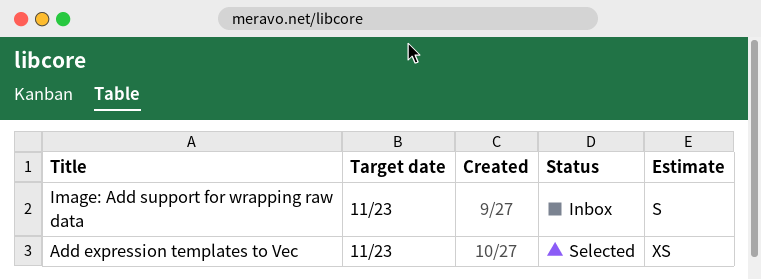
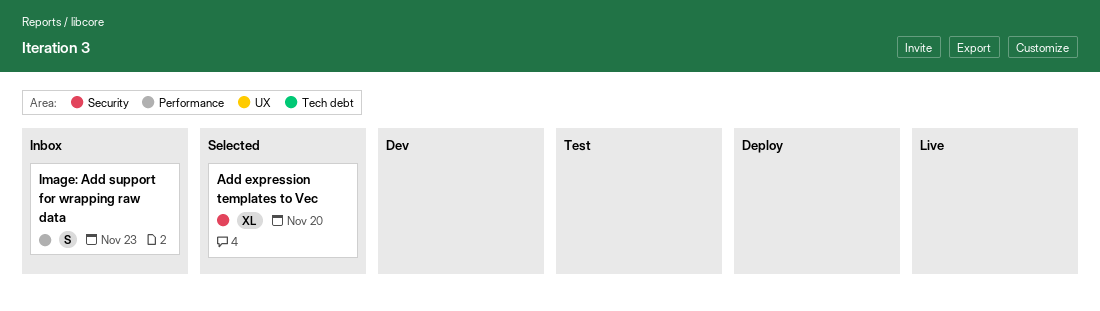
Add expression templates to Vec, estimate: XS -> XL
Add expression templates to Vec, due: Nov 23 -> Nov 20

